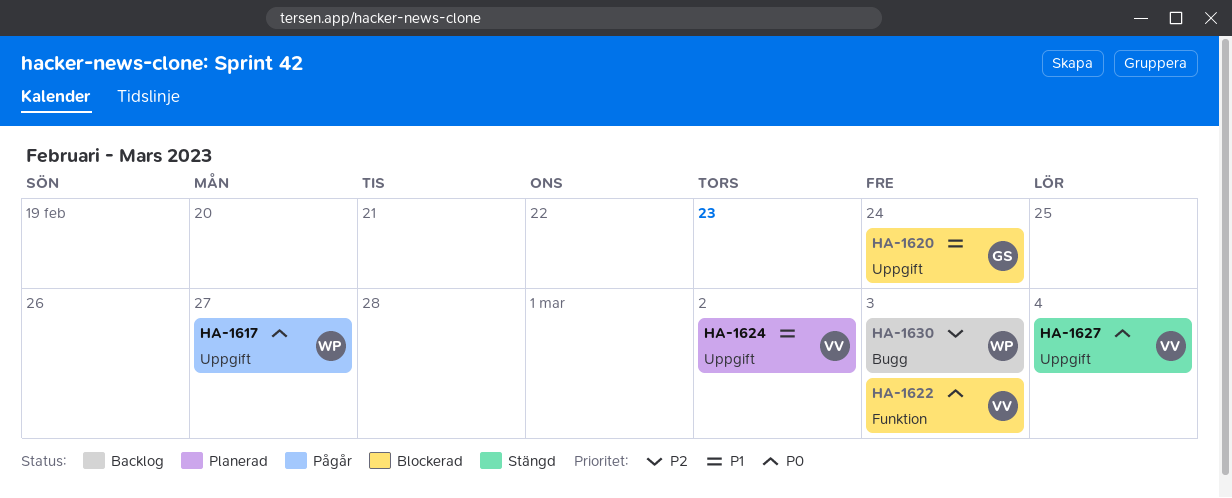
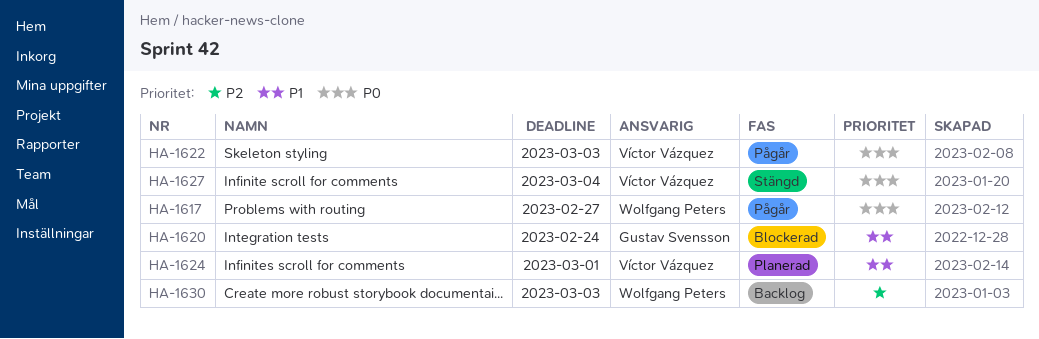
HA-1622, status: Blockerad -> Pågår
HA-1624, due: Mar 2 -> Mar 1

